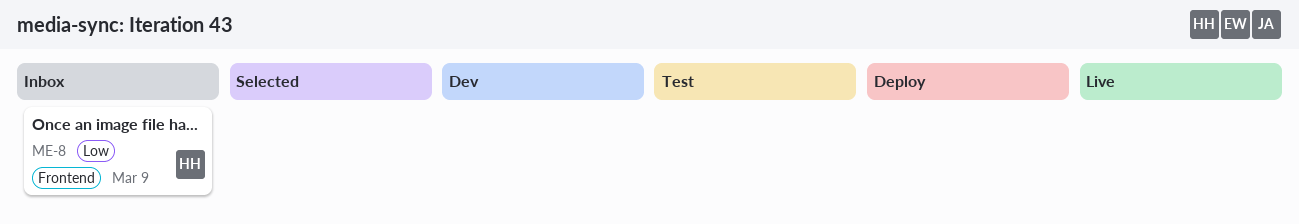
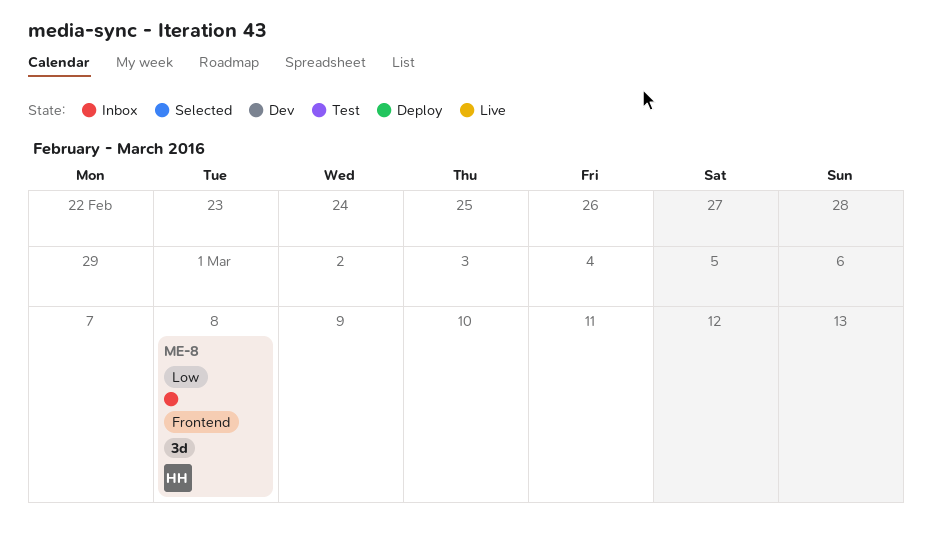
ME-8, due: Mar 9 -> Mar 8

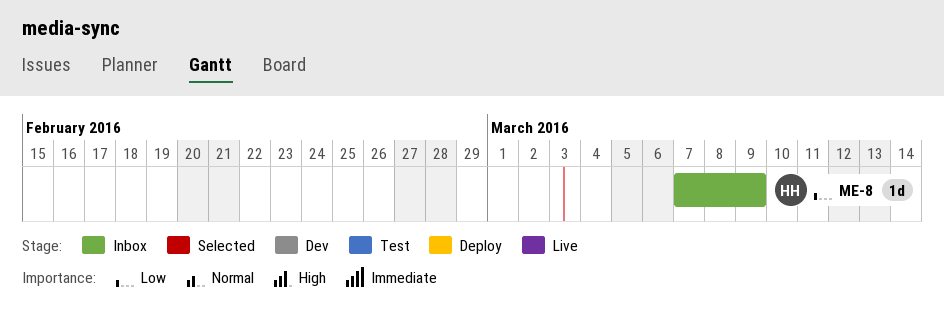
ME-8, estimate: 3d -> 1d
ME-8, due: Mar 8 -> Mar 9

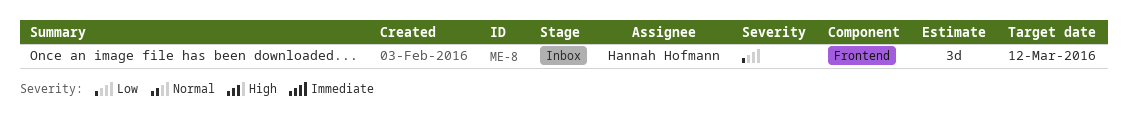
ME-8, estimate: 1d -> 3d
ME-8, due: Mar 9 -> Mar 12

